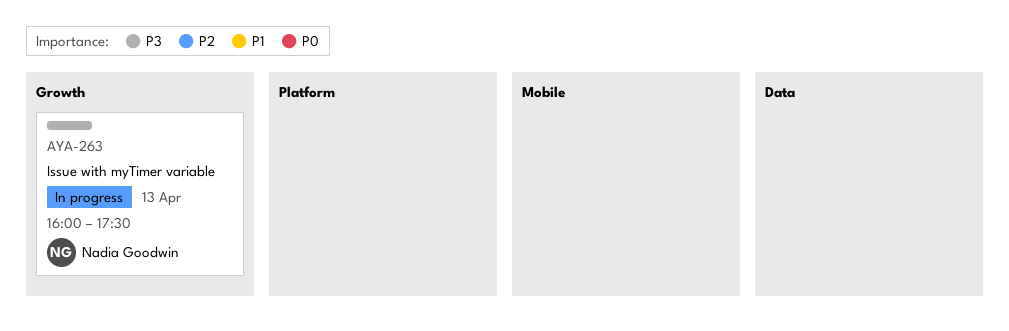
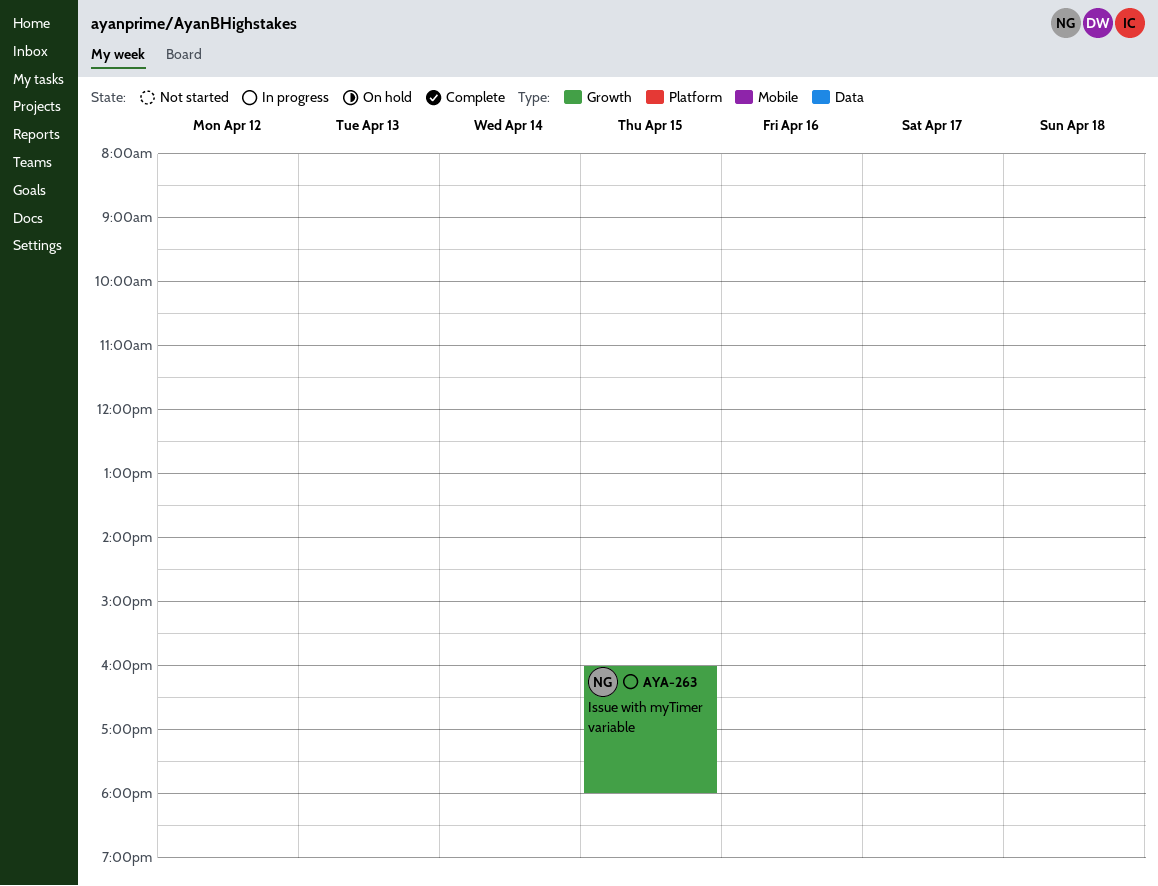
AYA-263, day: Apr 13 -> Apr 15
AYA-263, ends: 17:30 -> 18:00

